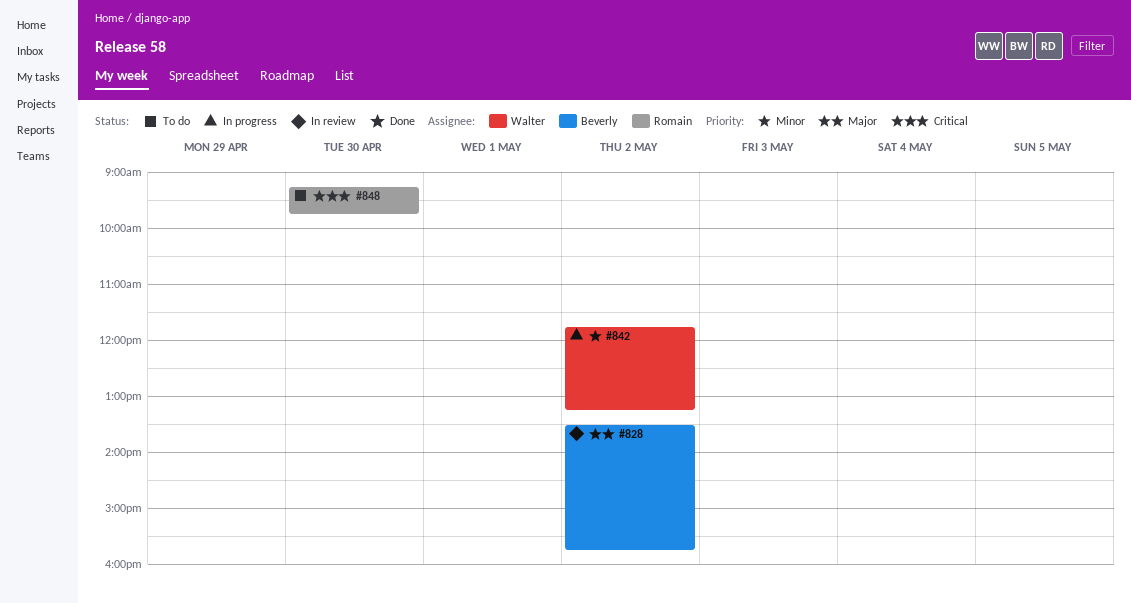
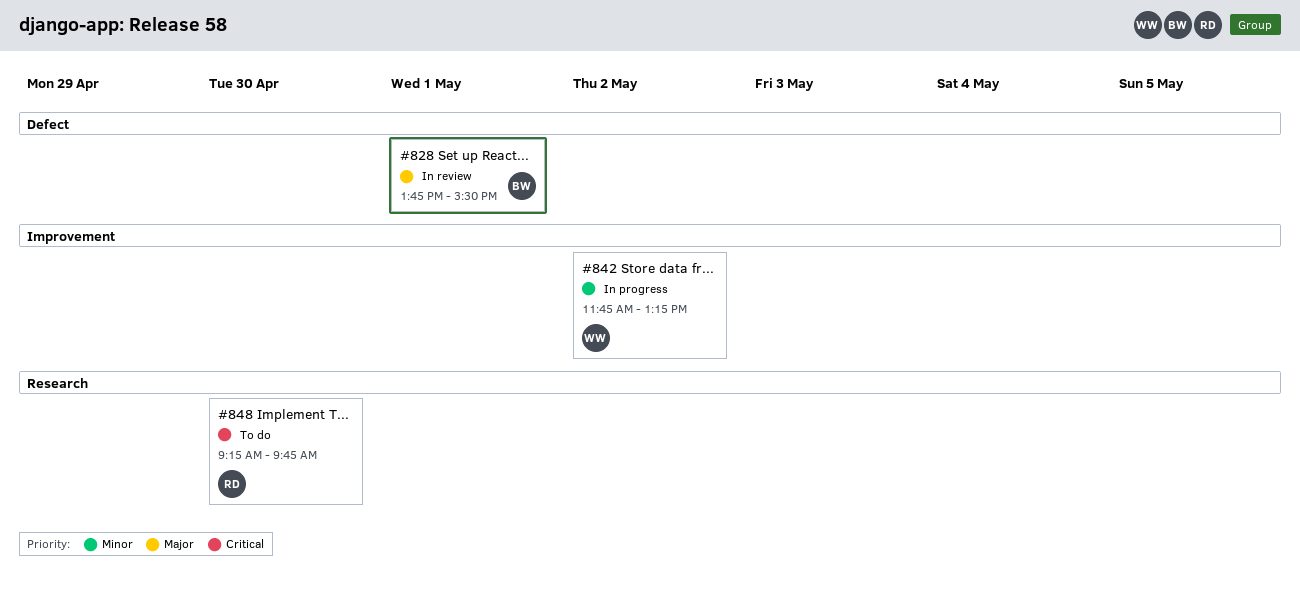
#828, day: May 2 -> May 1
#828, begins: 13:30 -> 13:45
#828, ends: 15:45 -> 15:30

